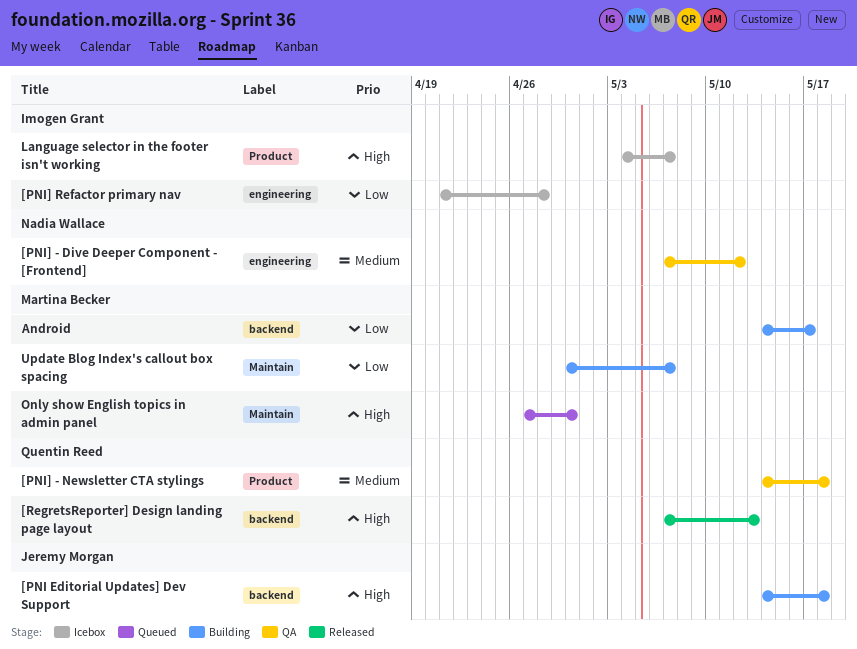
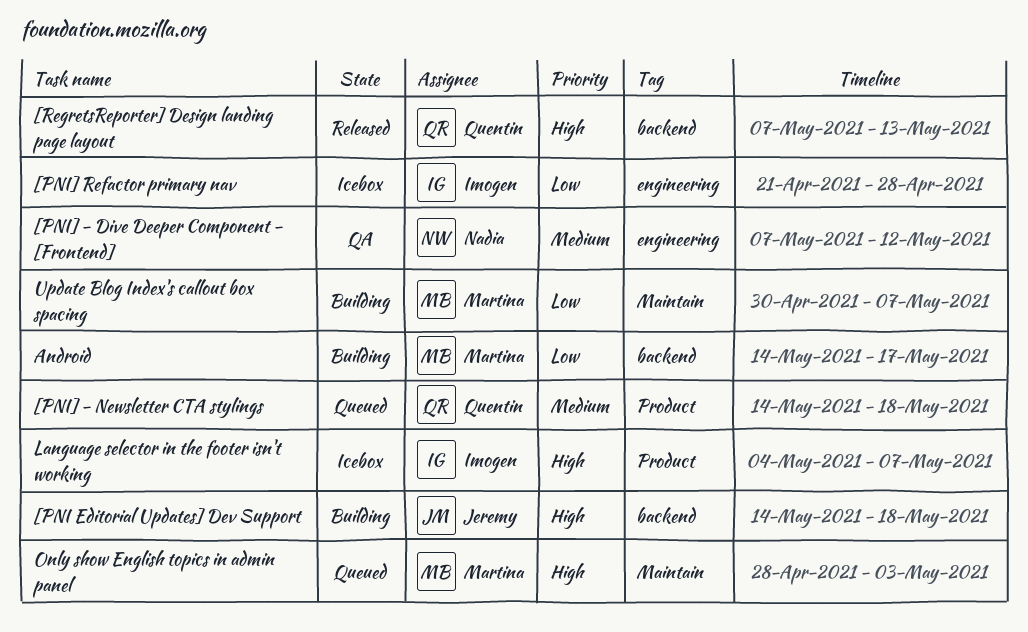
[PNI] - Newsletter CTA stylings, status: QA -> Queued
Only show English topics in admin panel, start: Apr 27 -> Apr 28
Only show English topics in admin panel, due: Apr 30 -> May 3

